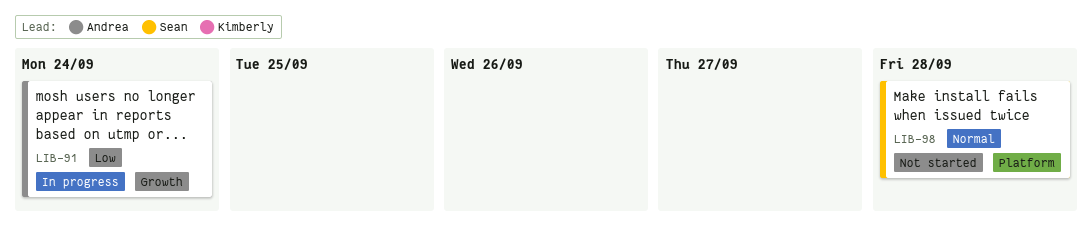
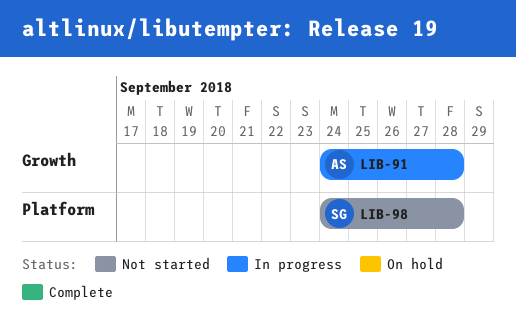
LIB-91, due: Sep 24 -> Sep 28

